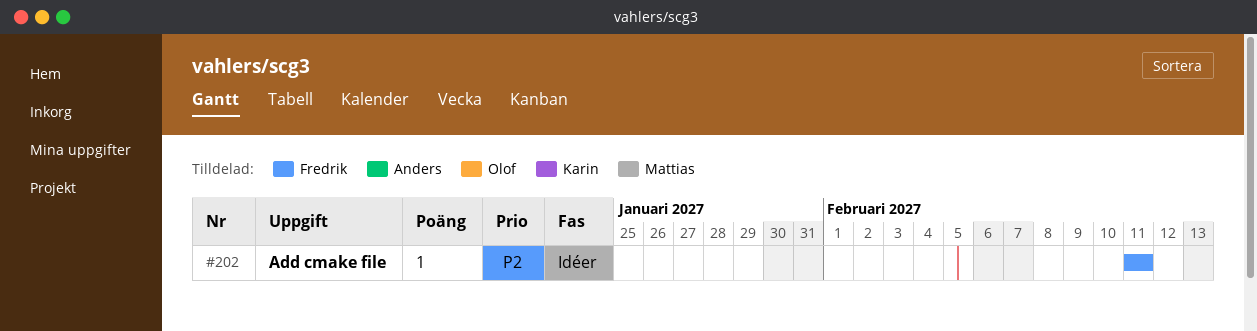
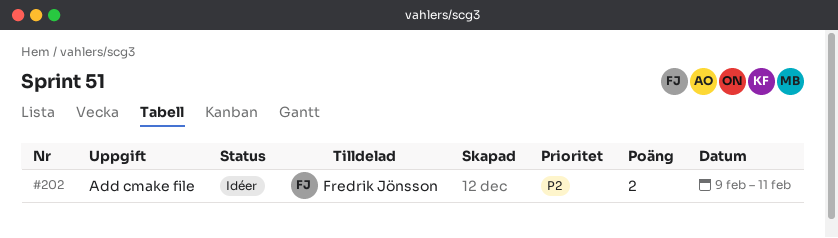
#202, estimate: 1 -> 2
#202, start: Feb 11 -> Feb 9

